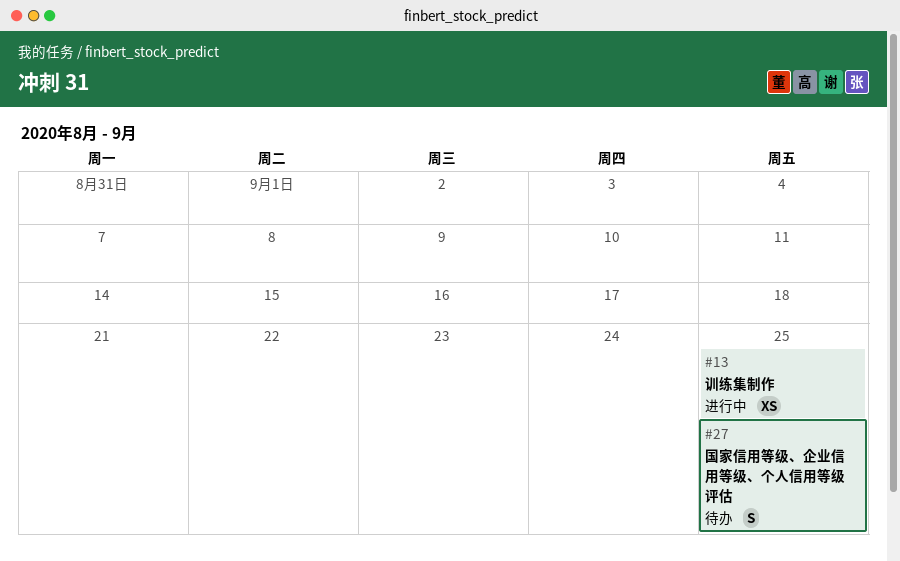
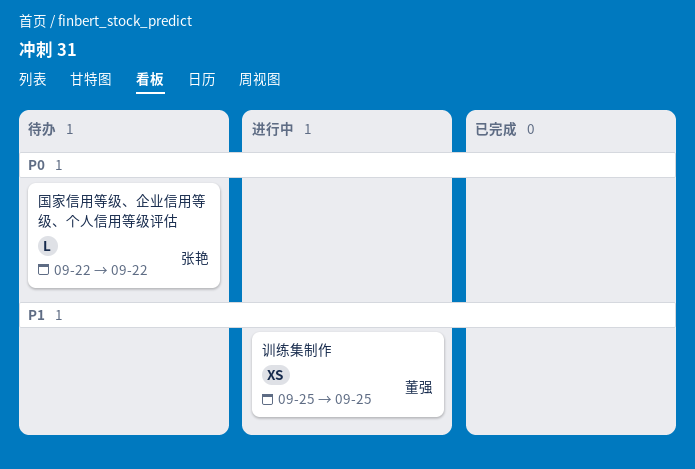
国家信用等级、企业信用等级、个人信用等级评估, estimate: S -> L
国家信用等级、企业信用等级、个人信用等级评估, due: Sep 25 -> Sep 22

